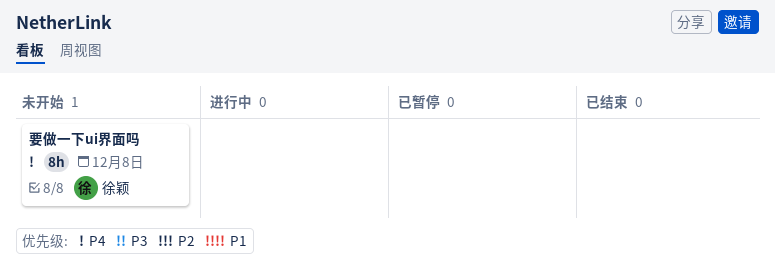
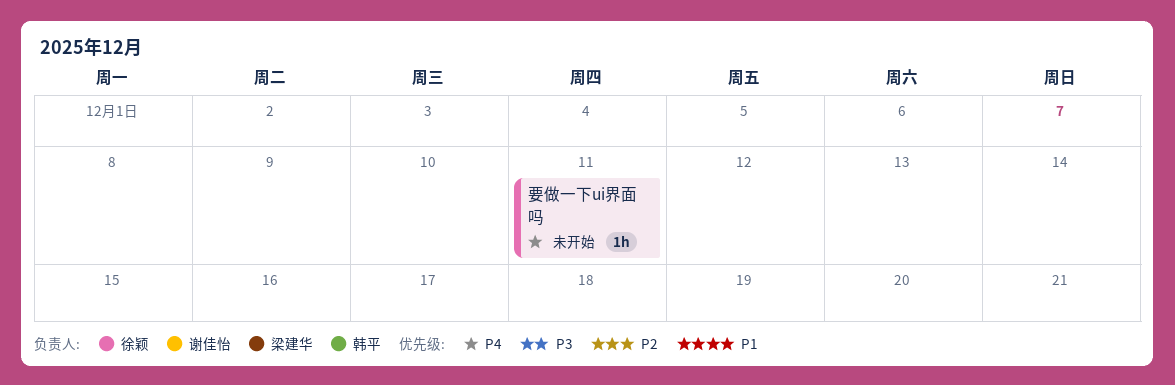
要做一下ui界面吗, estimate: 8h -> 1h
要做一下ui界面吗, due: Dec 8 -> Dec 11

